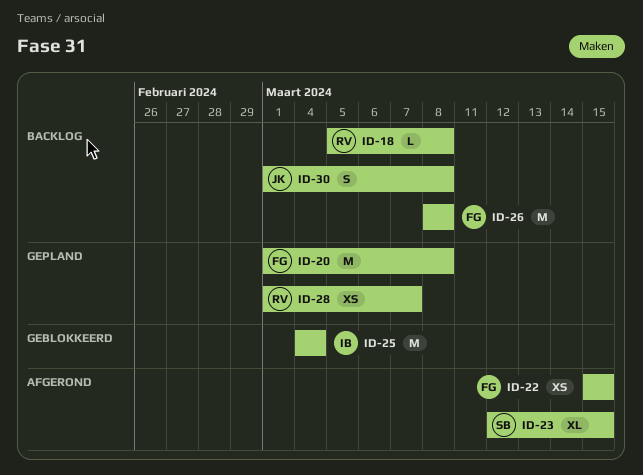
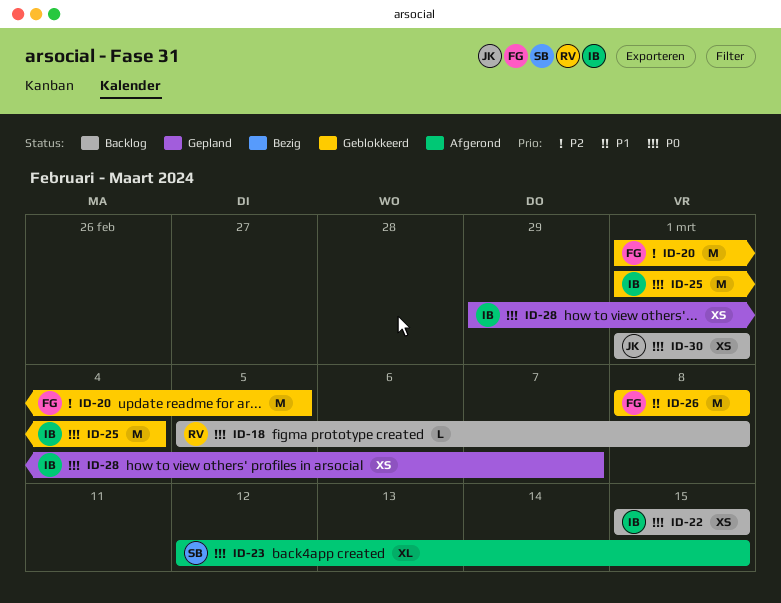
ID-20, status: Gepland -> Geblokkeerd
ID-20, due: Mar 8 -> Mar 5
ID-22, status: Afgerond -> Backlog
ID-22, owner: FG -> IB
ID-25, start: Mar 4 -> Mar 1
ID-26, status: Backlog -> Geblokkeerd
ID-28, owner: RV -> IB
ID-28, start: Mar 1 -> Feb 29
ID-30, estimate: S -> XS
ID-30, due: Mar 8 -> Mar 1

